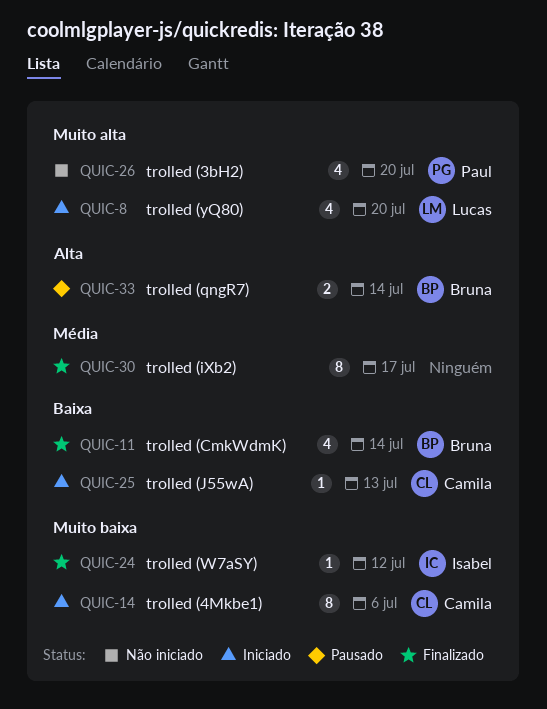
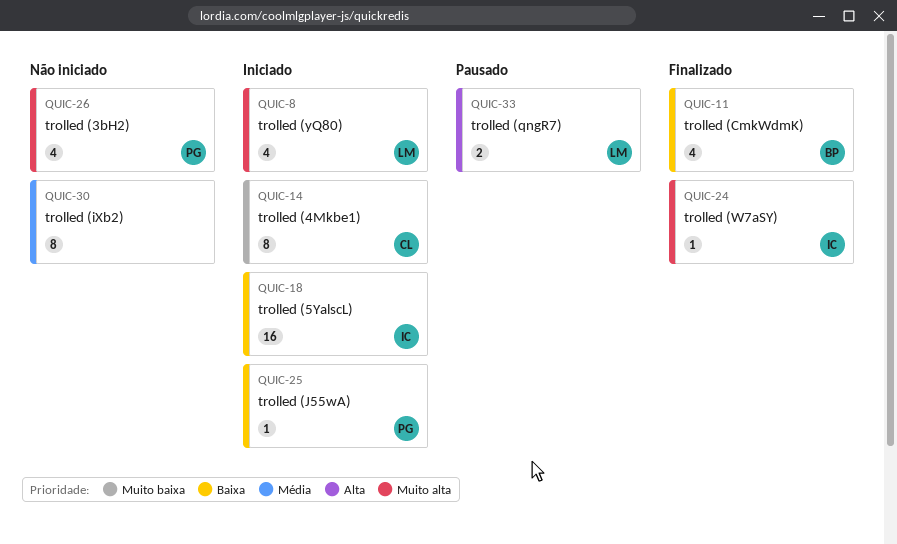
QUIC-18: none -> present
QUIC-24, priority: Muito baixa -> Muito alta
QUIC-25, owner: Camila -> Paul
QUIC-30, status: Finalizado -> Não iniciado
QUIC-33, owner: Bruna -> Lucas

